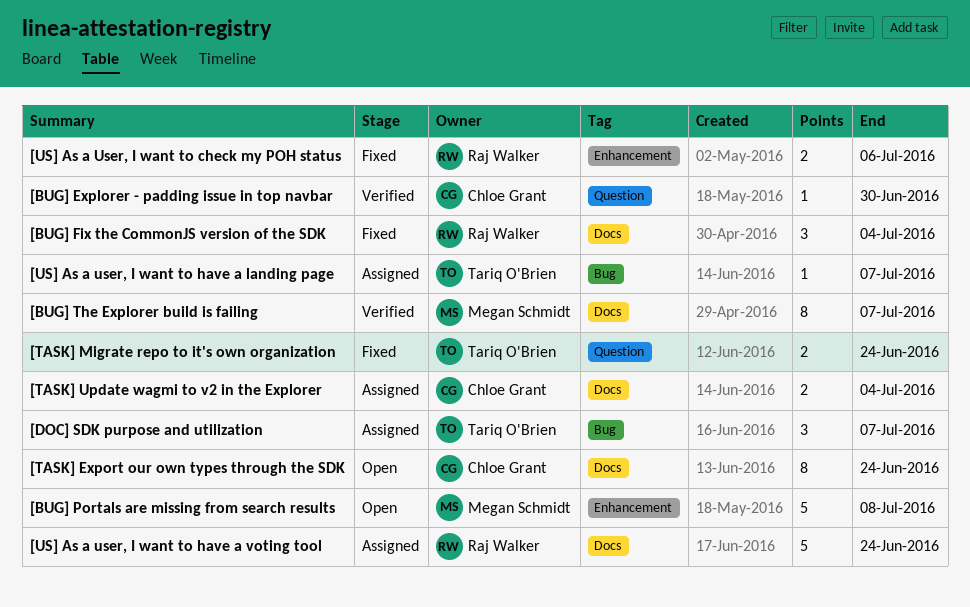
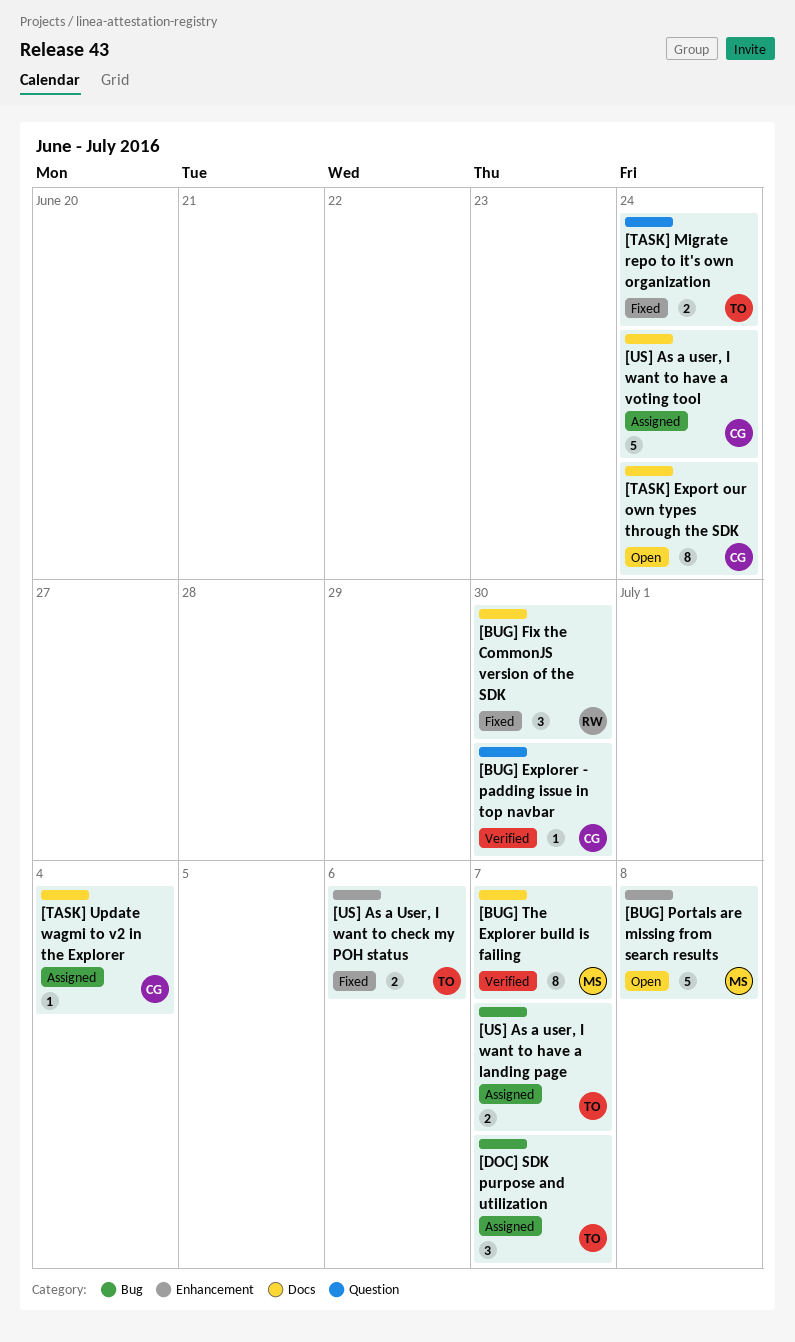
[BUG] Fix the CommonJS version of the SDK, due: Jul 4 -> Jun 30
[TASK] Update wagmi to v2 in the Explorer, estimate: 2 -> 1
[US] As a User, I want to check my POH status, owner: Raj Walker -> Tariq O'Brien
[US] As a user, I want to have a landing page, estimate: 1 -> 2
[US] As a user, I want to have a voting tool, owner: Raj Walker -> Chloe Grant

